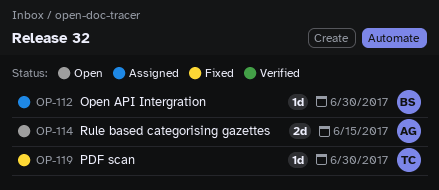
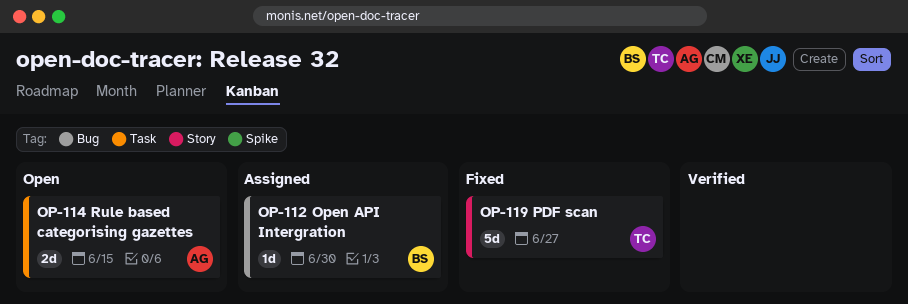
OP-119, estimate: 1d -> 5d
OP-119, due: Jun 30 -> Jun 27

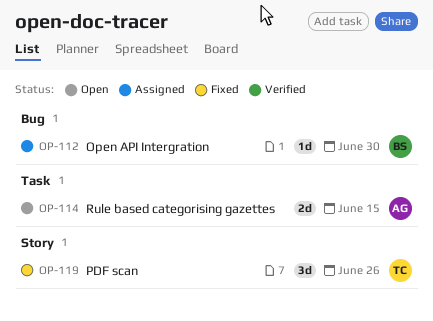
OP-119, estimate: 5d -> 3d
OP-119, due: Jun 27 -> Jun 26

